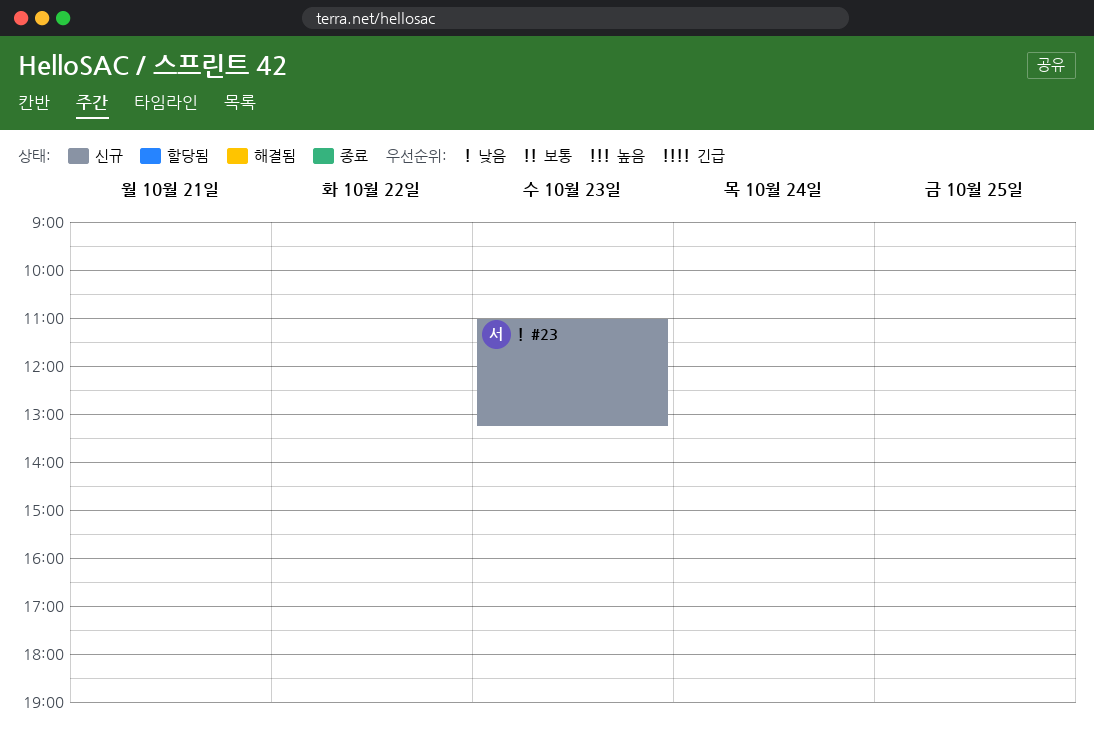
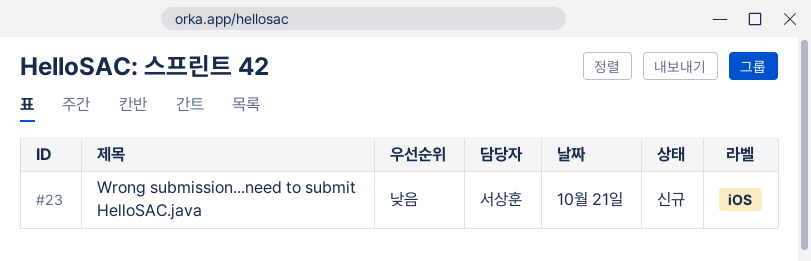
#23, day: Oct 23 -> Oct 21

